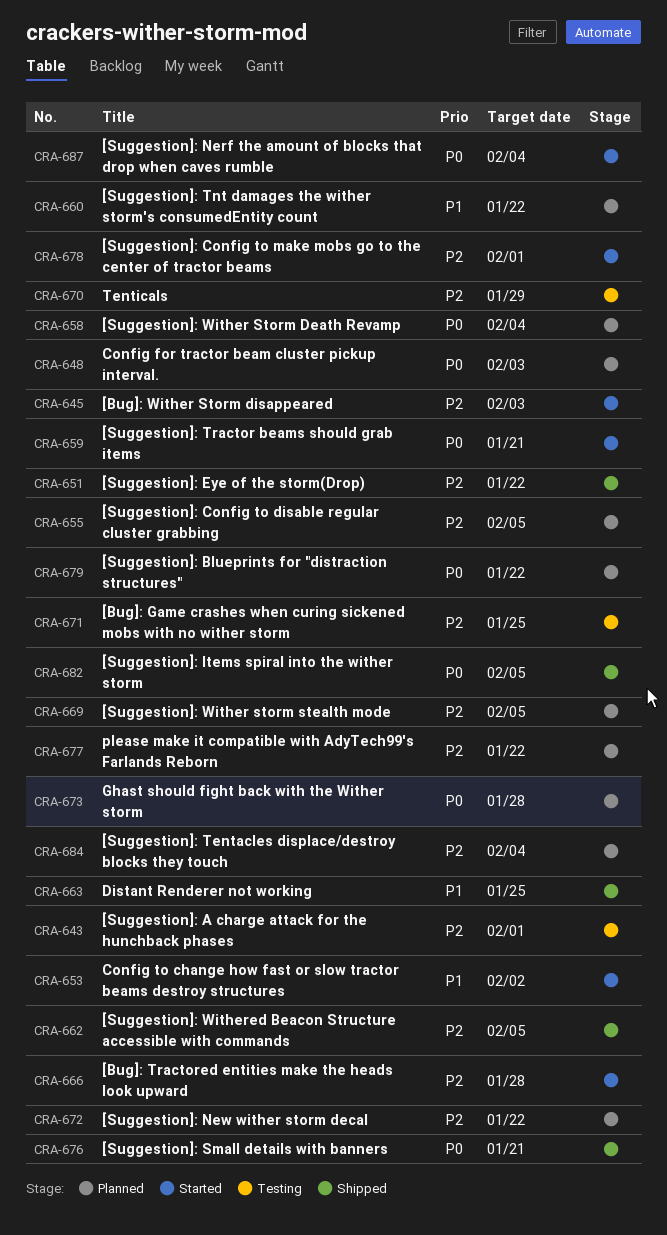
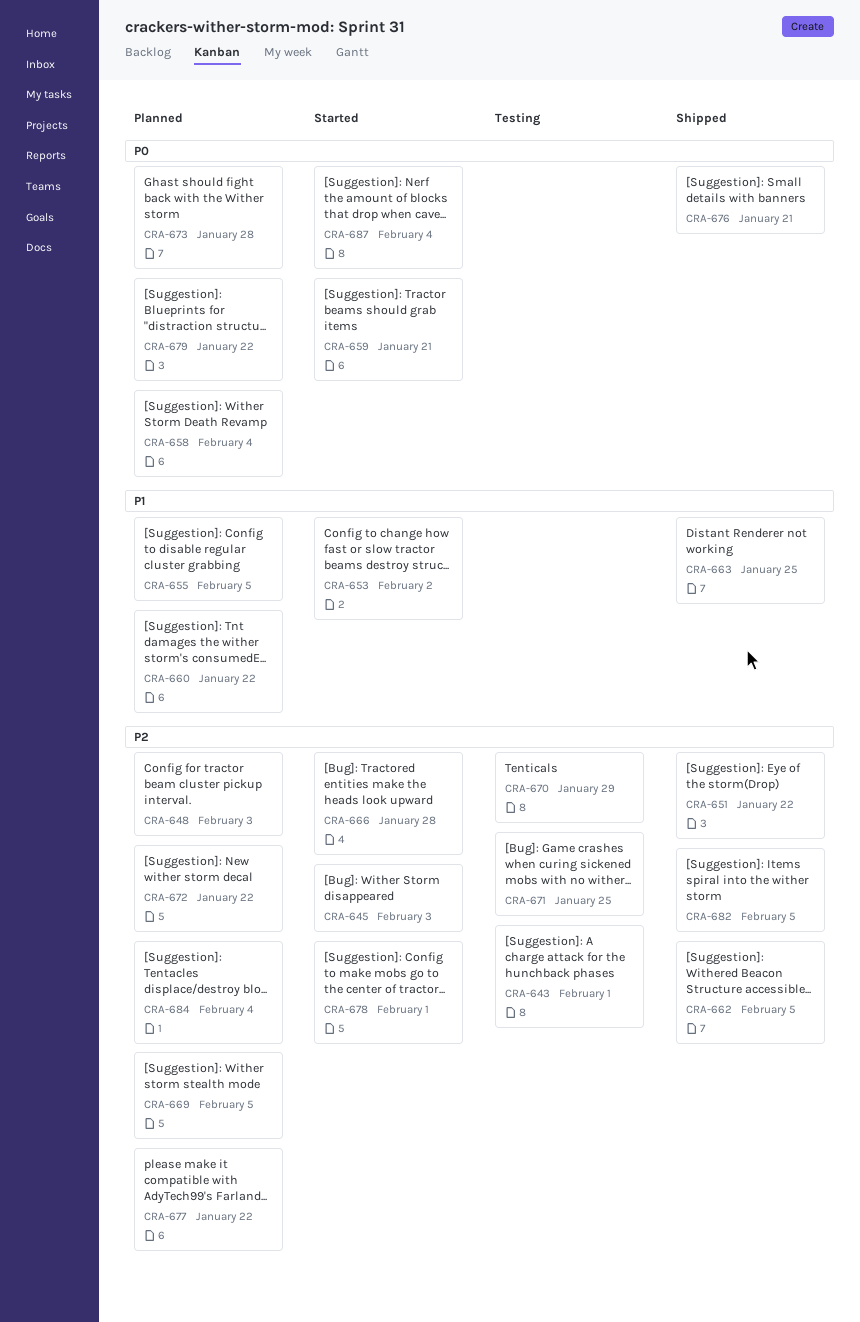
CRA-648, priority: P0 -> P2
CRA-655, priority: P2 -> P1
CRA-682, priority: P0 -> P2

